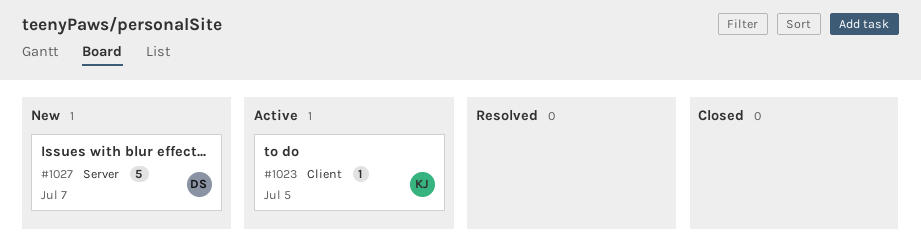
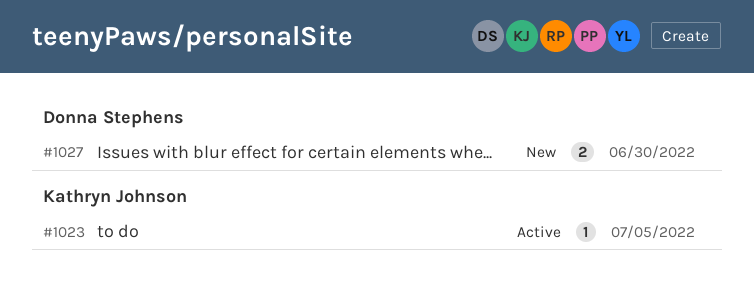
#1027, estimate: 5 -> 2
#1027, due: Jul 7 -> Jun 30

